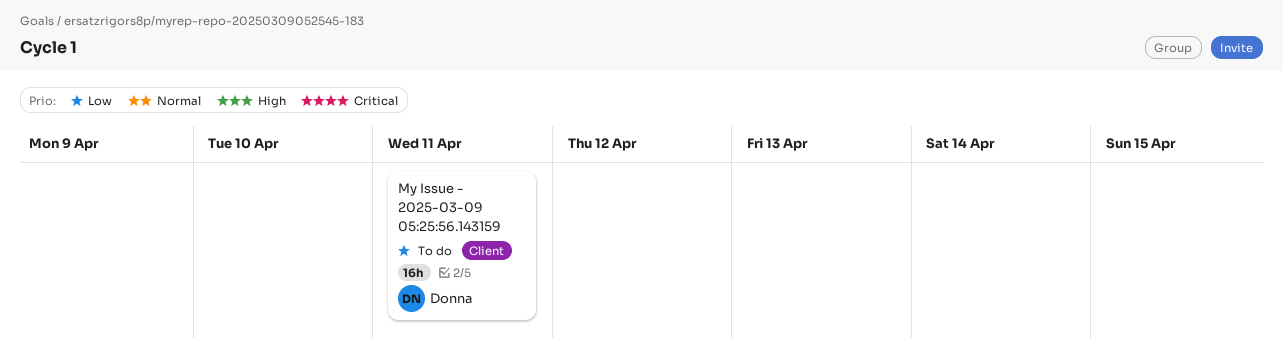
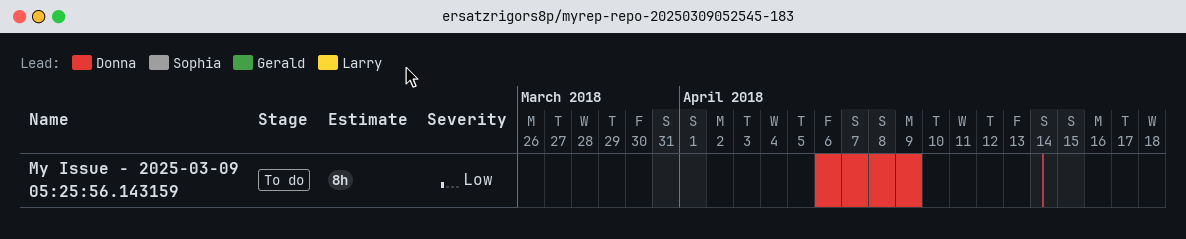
My Issue - 2025-03-09 05:25:56.143159, estimate: 16h -> 8h
My Issue - 2025-03-09 05:25:56.143159, due: Apr 11 -> Apr 9

